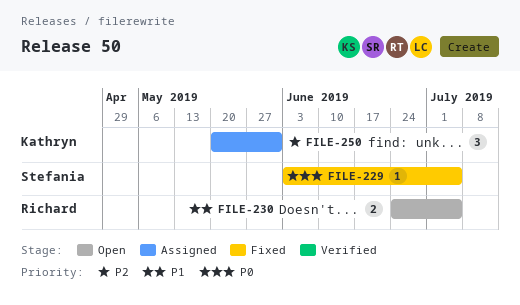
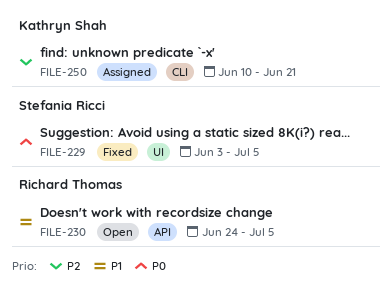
FILE-250, start: May 20 -> Jun 10
FILE-250, due: May 31 -> Jun 21

